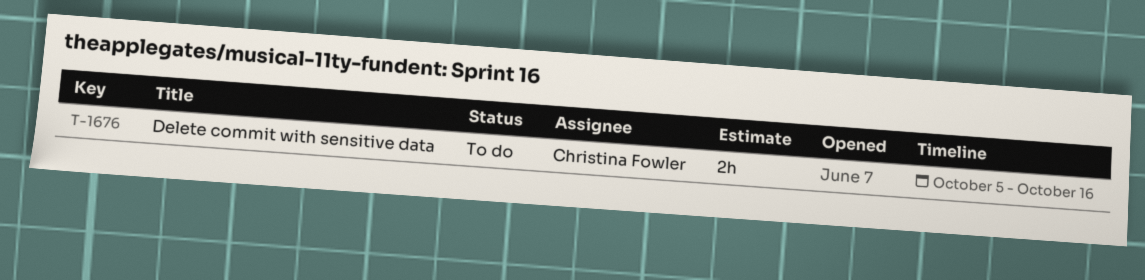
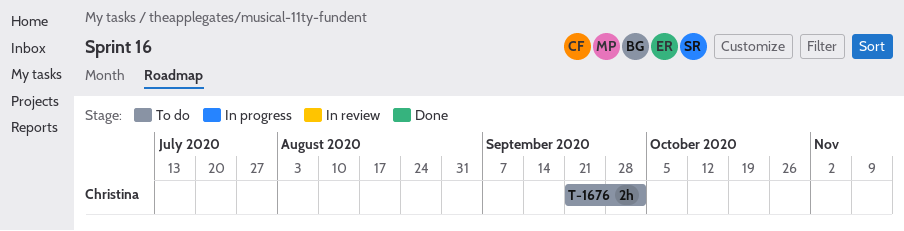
T-1676, start: Oct 5 -> Sep 21
T-1676, due: Oct 16 -> Oct 2

